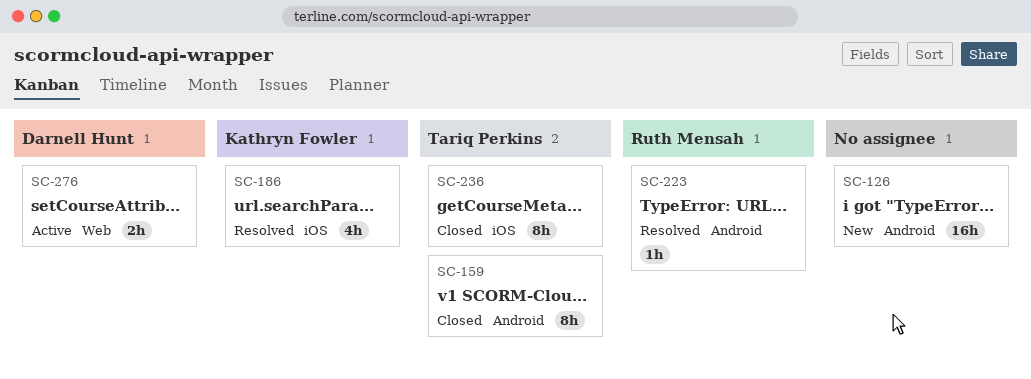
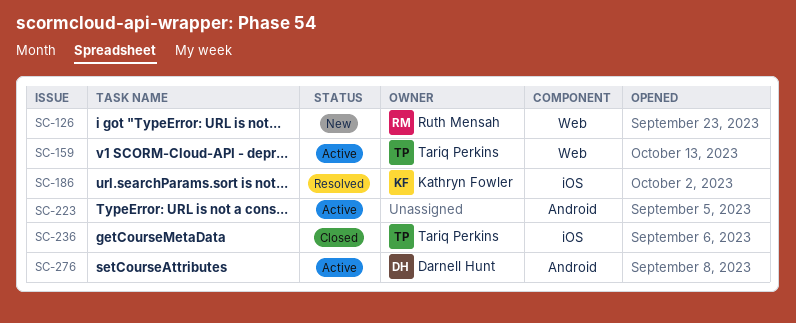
SC-126, owner: none -> Ruth Mensah
SC-126, label: Android -> Web
SC-159, status: Closed -> Active
SC-159, label: Android -> Web
SC-223, status: Resolved -> Active
SC-223, owner: Ruth Mensah -> none
SC-276, label: Web -> Android

